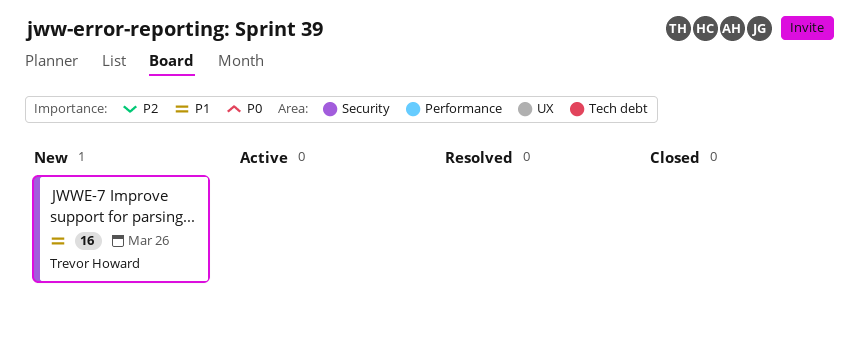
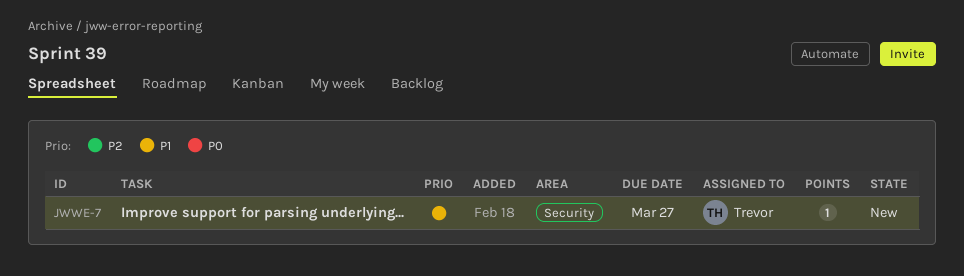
JWWE-7, estimate: 16 -> 1
JWWE-7, due: Mar 26 -> Mar 27

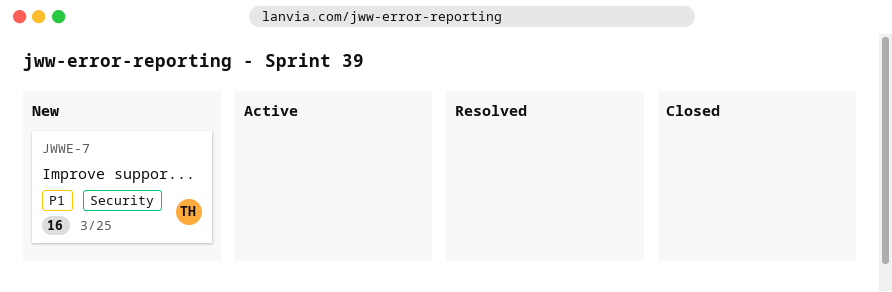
JWWE-7, estimate: 1 -> 16
JWWE-7, due: Mar 27 -> Mar 25

